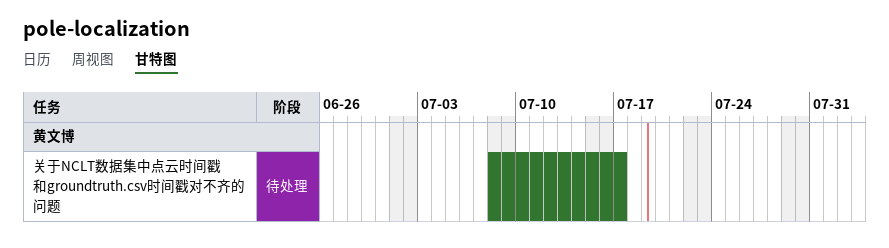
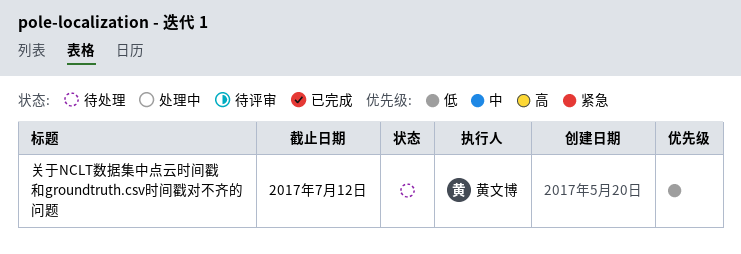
关于NCLT数据集中点云时间戳和groundtruth.csv时间戳对不齐的问题, due: Jul 17 -> Jul 12

